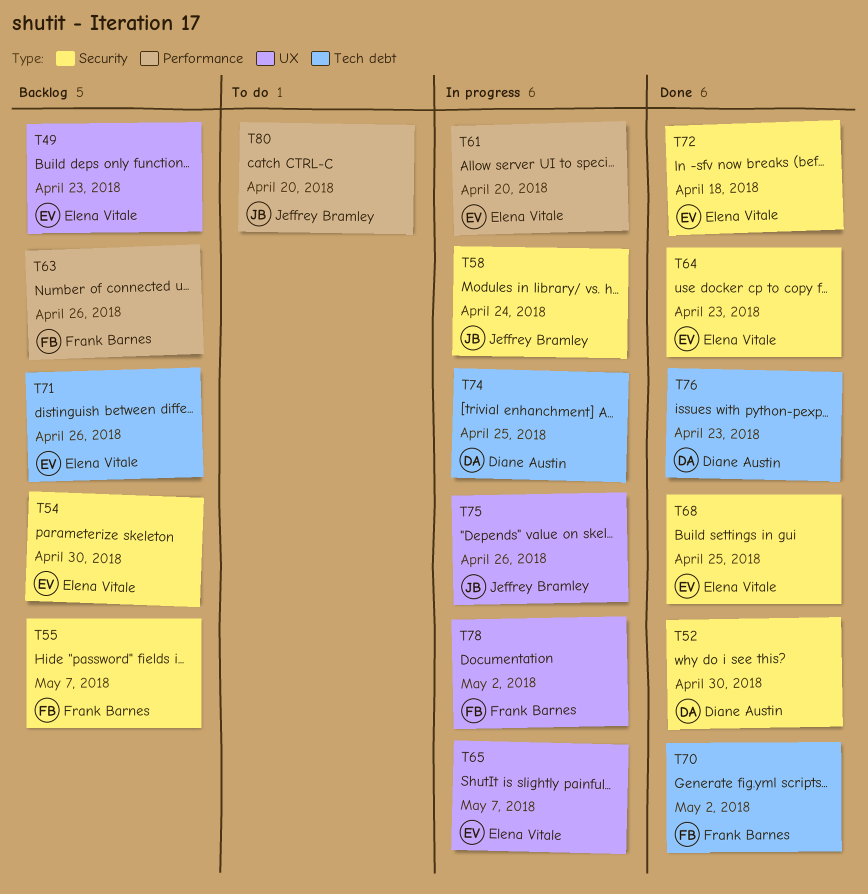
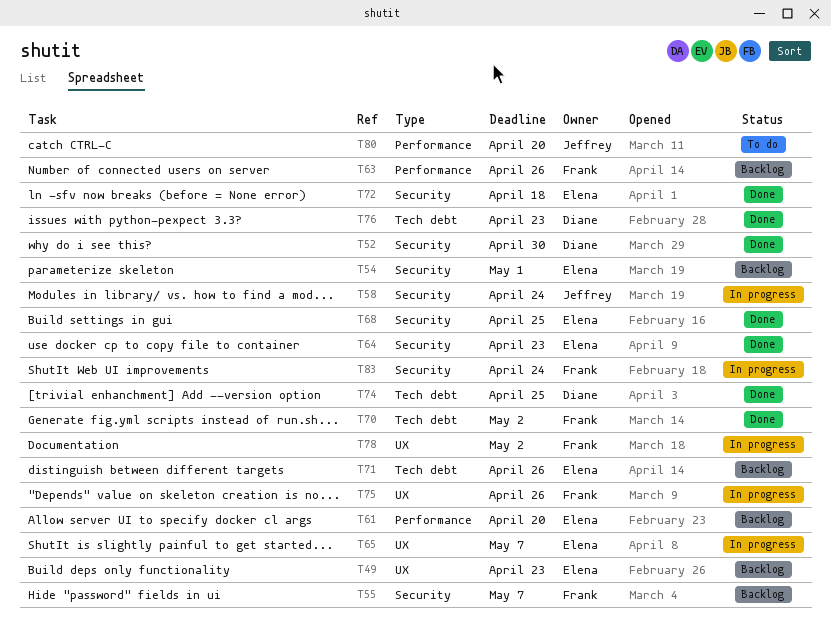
T54, due: Apr 30 -> May 1
T61, status: In progress -> Backlog
T74, status: In progress -> Done
T75, owner: Jeffrey Bramley -> Frank Barnes
T83: none -> present

